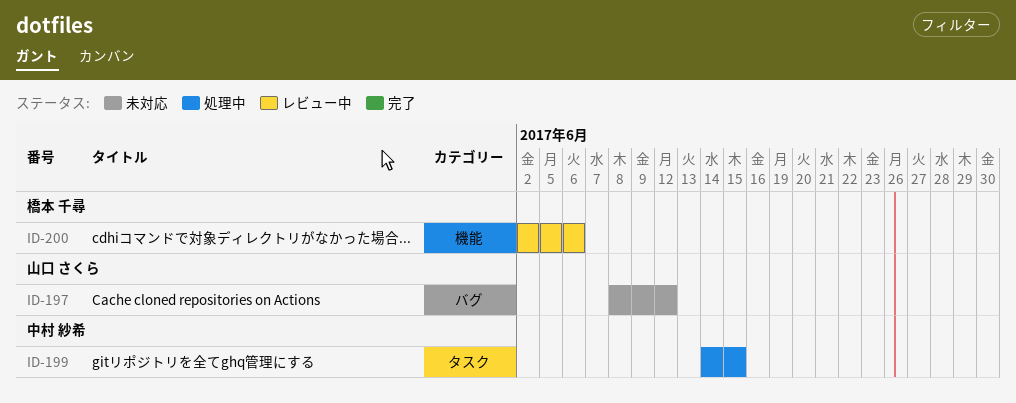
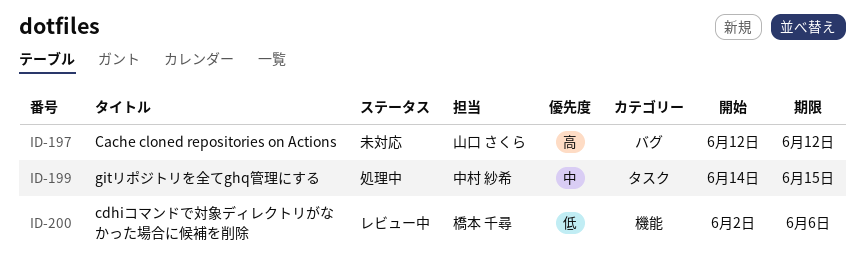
ID-197, start: Jun 8 -> Jun 12

